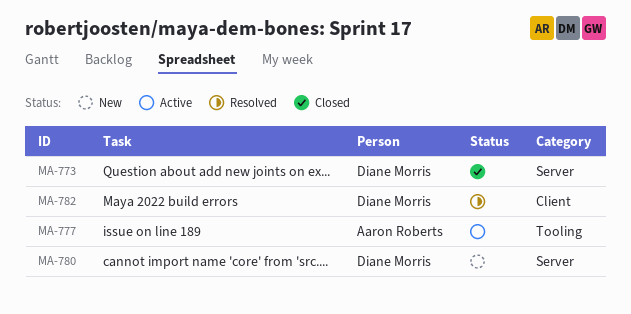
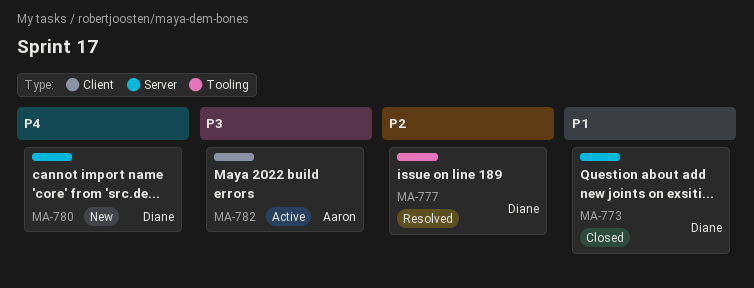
MA-777, status: Active -> Resolved
MA-777, owner: Aaron Roberts -> Diane Morris
MA-782, status: Resolved -> Active
MA-782, owner: Diane Morris -> Aaron Roberts

